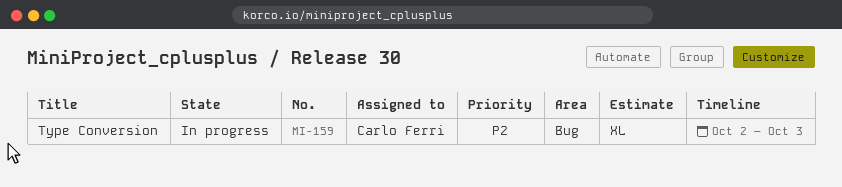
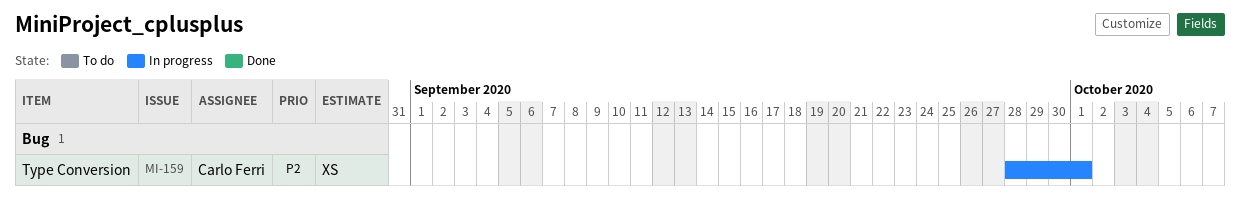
MI-159, estimate: XL -> XS
MI-159, start: Oct 2 -> Sep 28
MI-159, due: Oct 3 -> Oct 1

